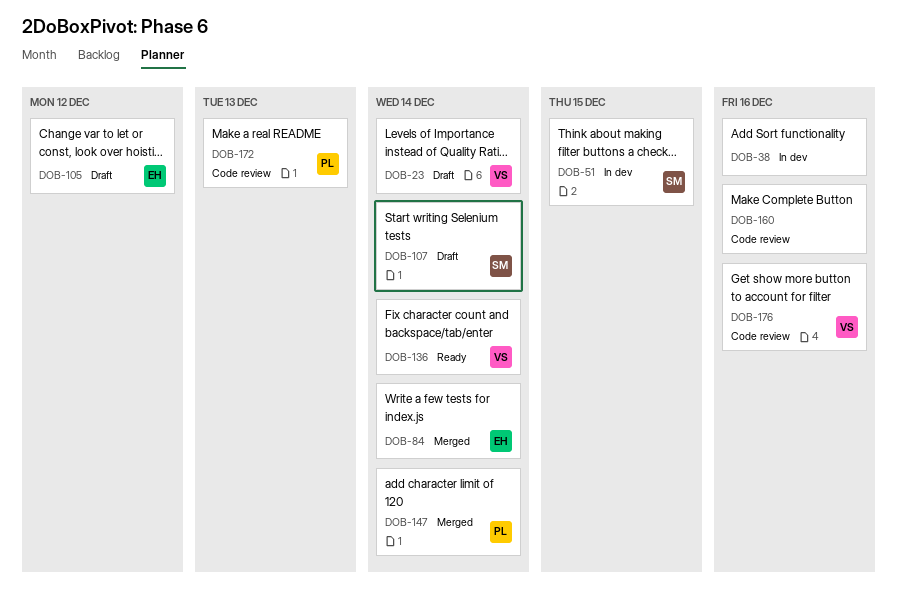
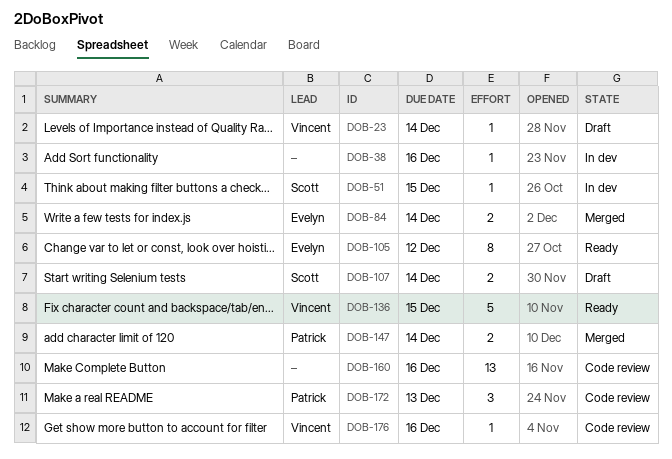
DOB-105, status: Draft -> Ready
DOB-136, due: Dec 14 -> Dec 15

